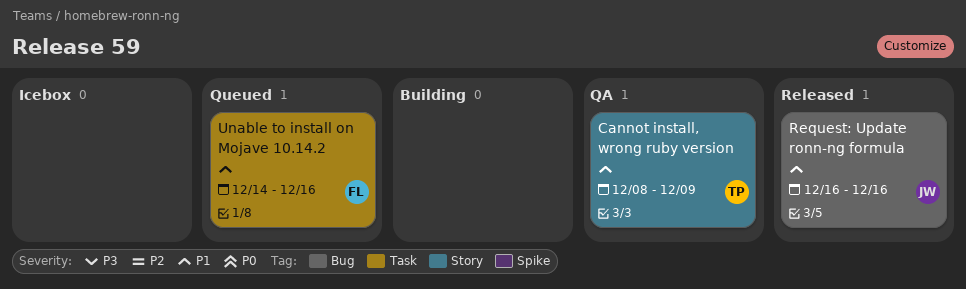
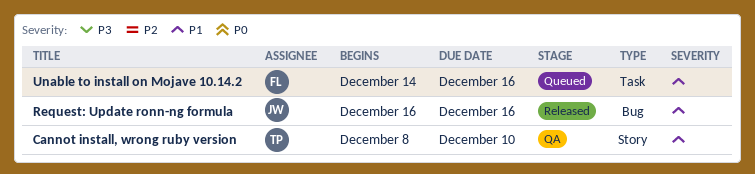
Cannot install, wrong ruby version, due: Dec 9 -> Dec 10

